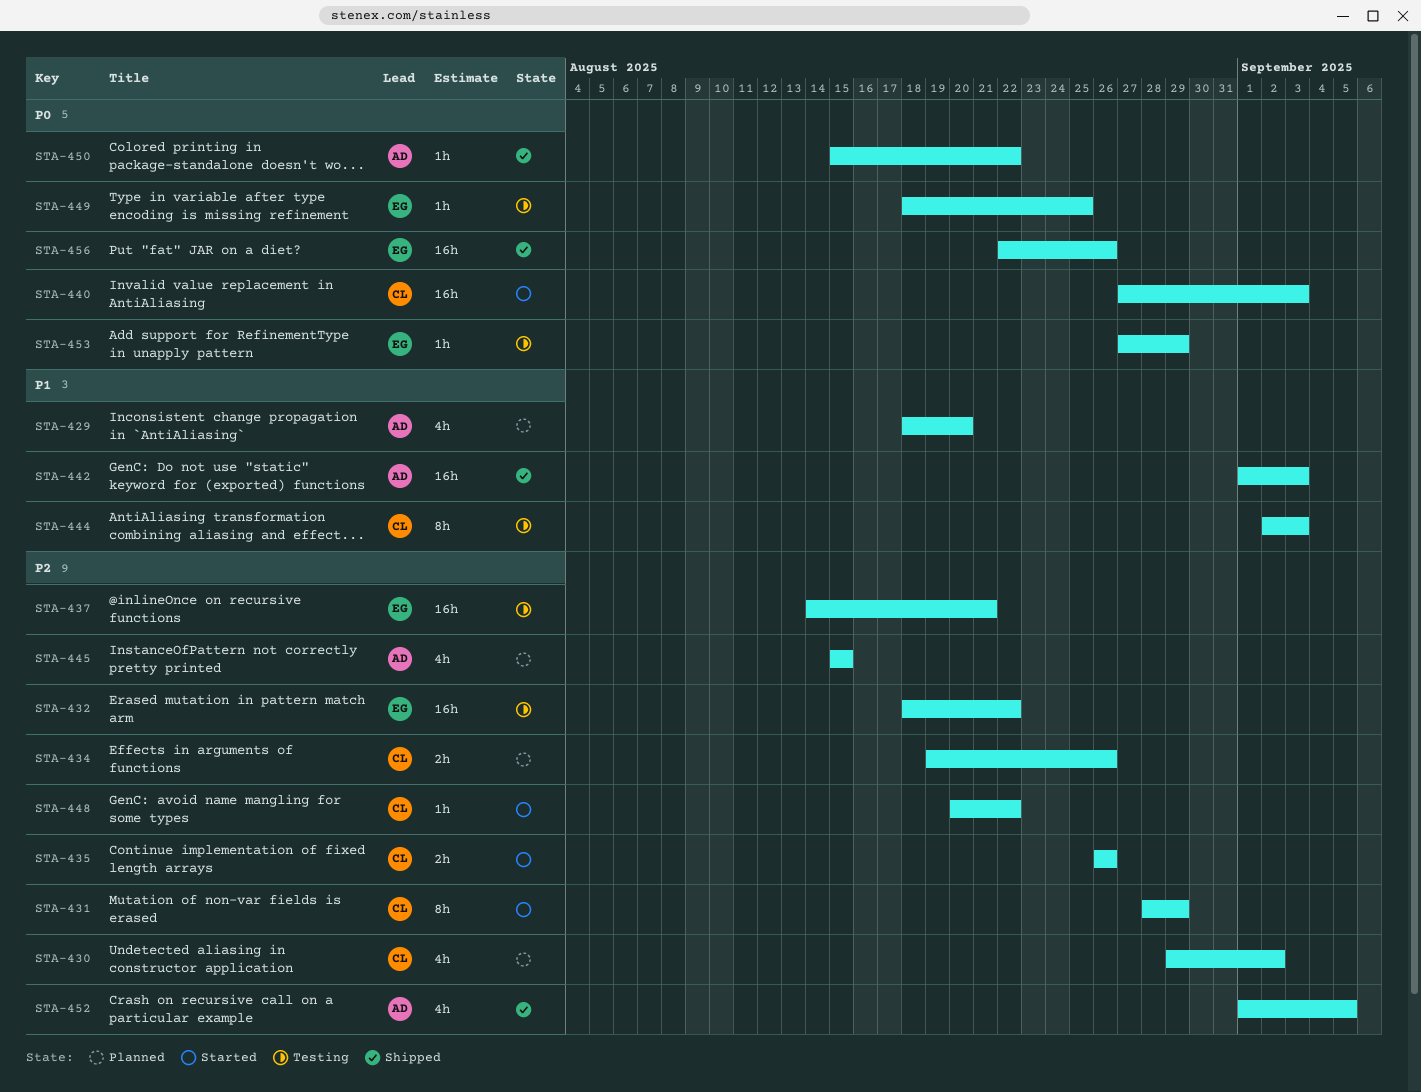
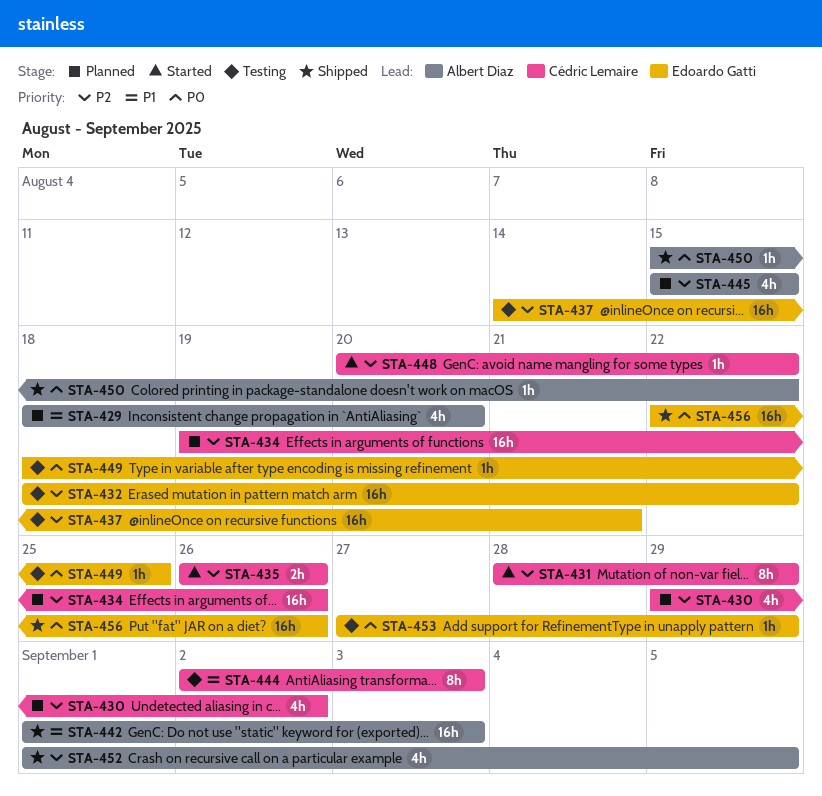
STA-434, estimate: 2h -> 16h
STA-440: present -> none

